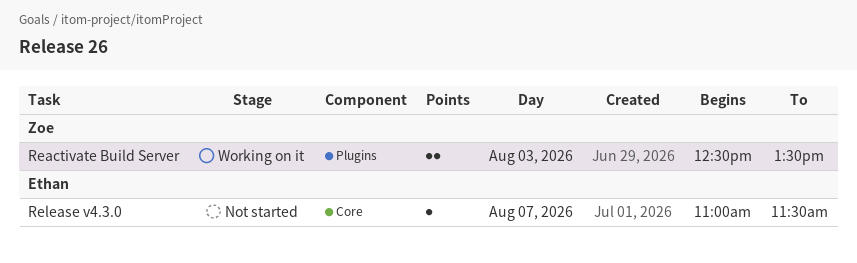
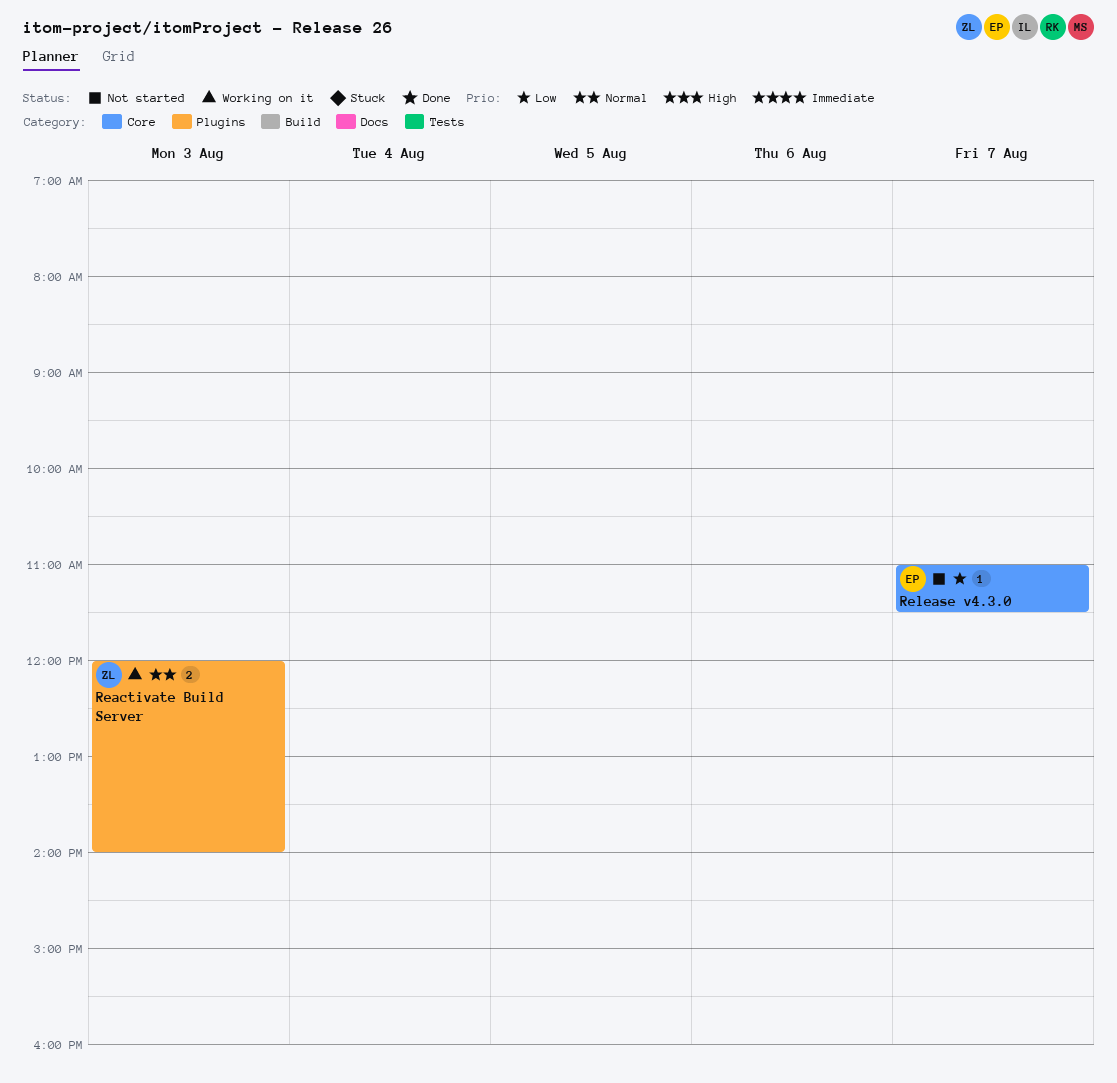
Reactivate Build Server, begins: 12:30 -> 12:00
Reactivate Build Server, ends: 13:30 -> 14:00

